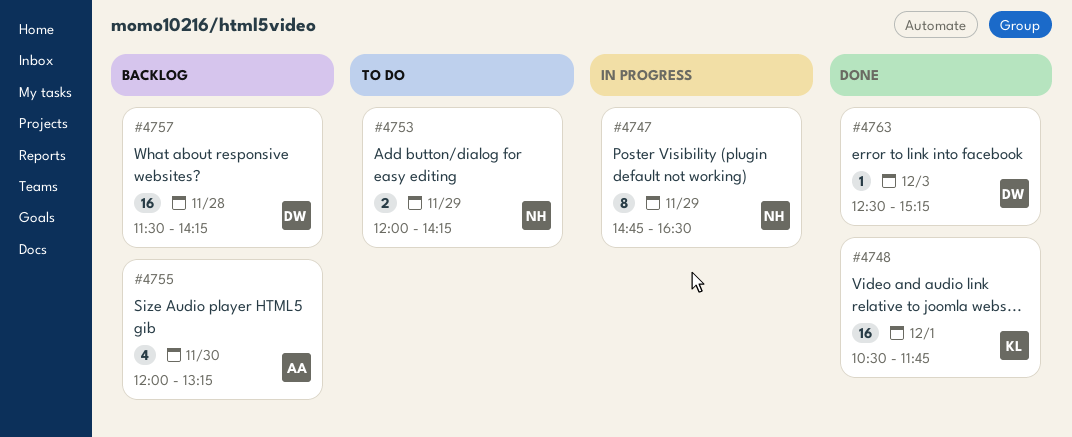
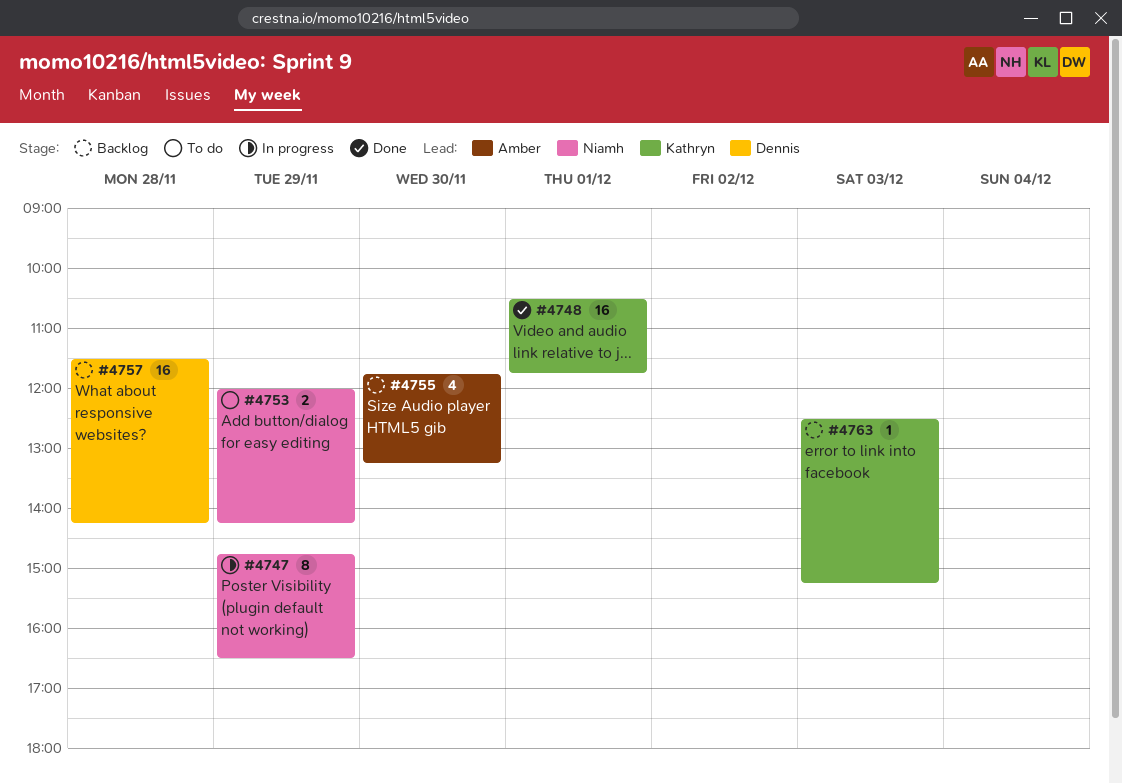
#4755, begins: 12:00 -> 11:45
#4763, status: Done -> Backlog
#4763, owner: Dennis -> Kathryn

